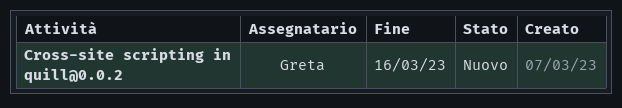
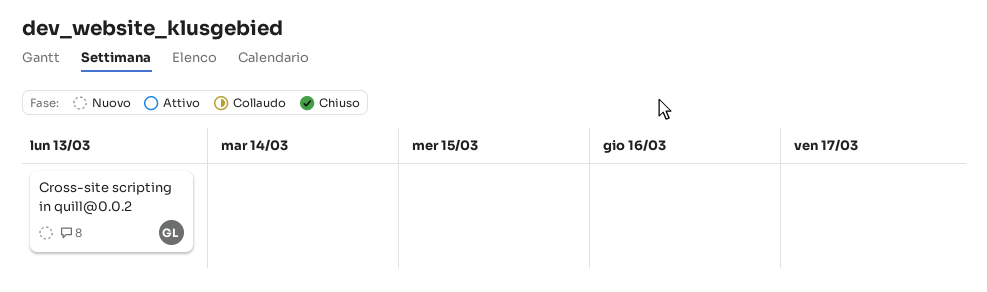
Cross-site scripting in quill@0.0.2, due: Mar 16 -> Mar 13

